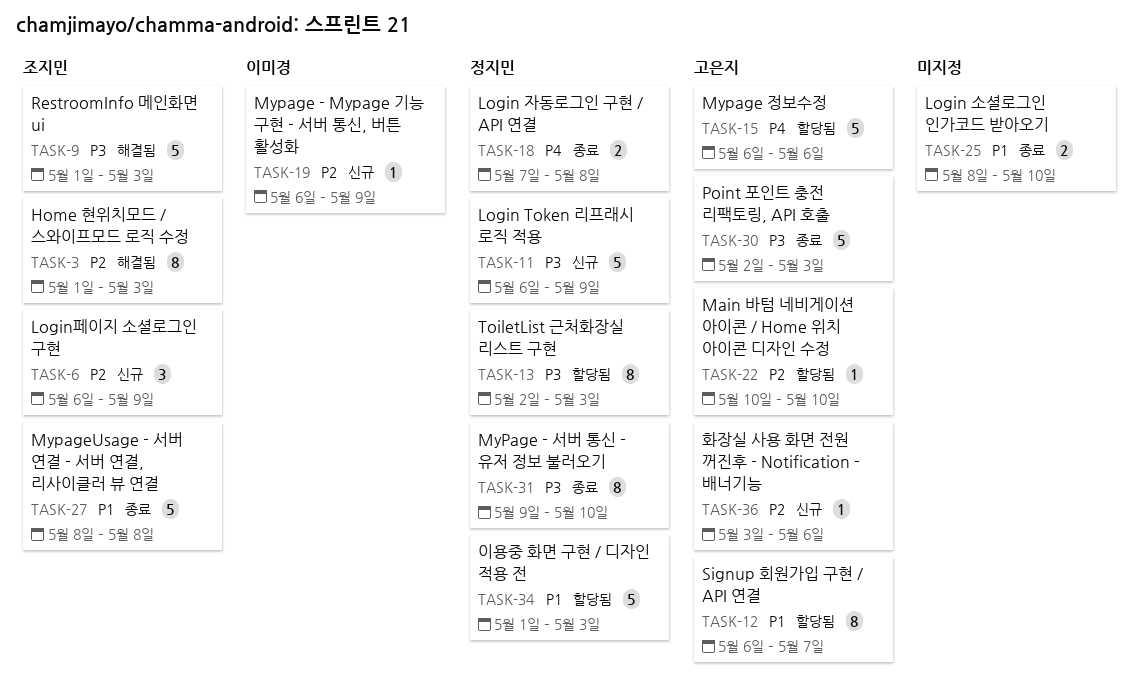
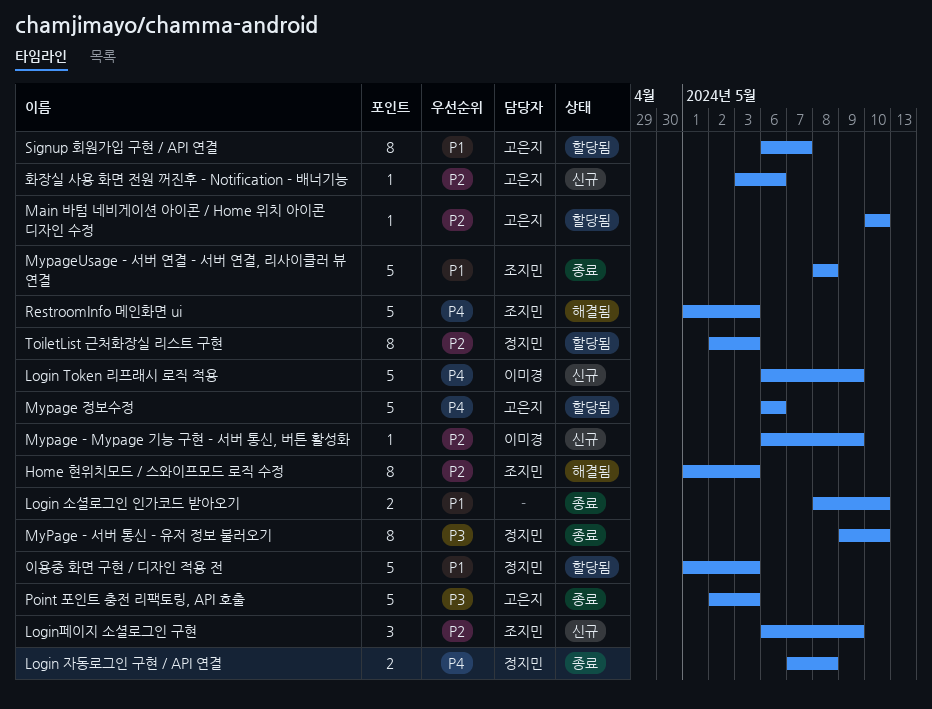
Login Token 리프래시 로직 적용, owner: 정지민 -> 이미경
Login Token 리프래시 로직 적용, priority: P3 -> P4
RestroomInfo 메인화면 ui, priority: P3 -> P4
ToiletList 근처화장실 리스트 구현, priority: P3 -> P2

